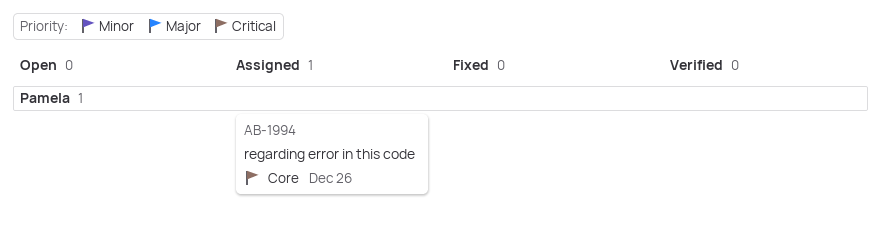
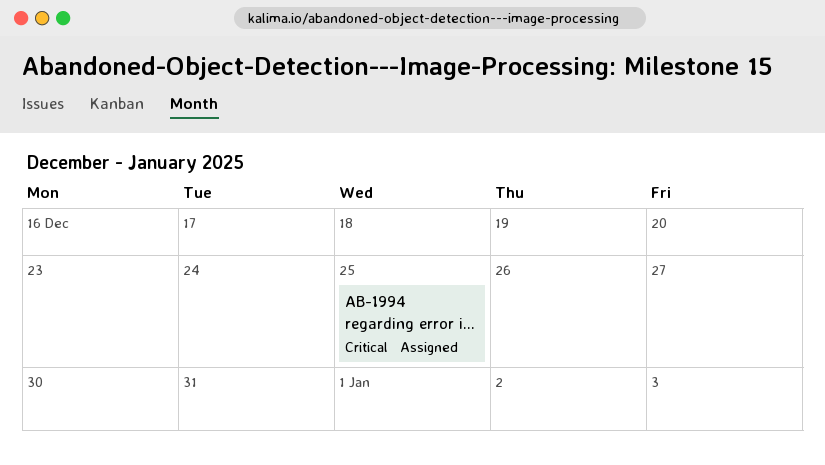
AB-1994, due: Dec 26 -> Dec 25

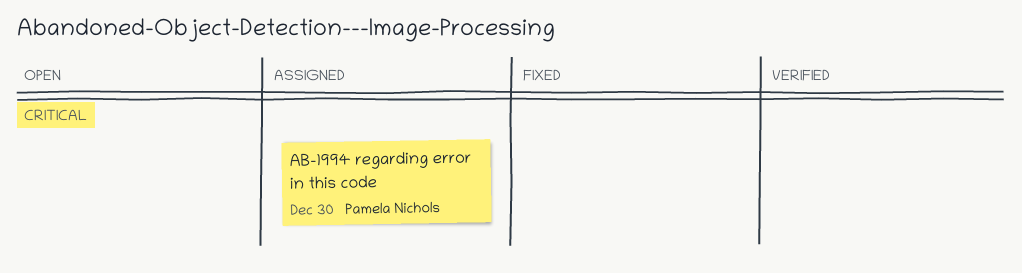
AB-1994, due: Dec 25 -> Dec 30

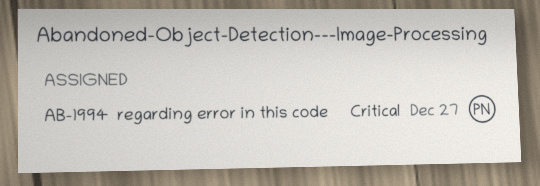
AB-1994, due: Dec 30 -> Dec 27

